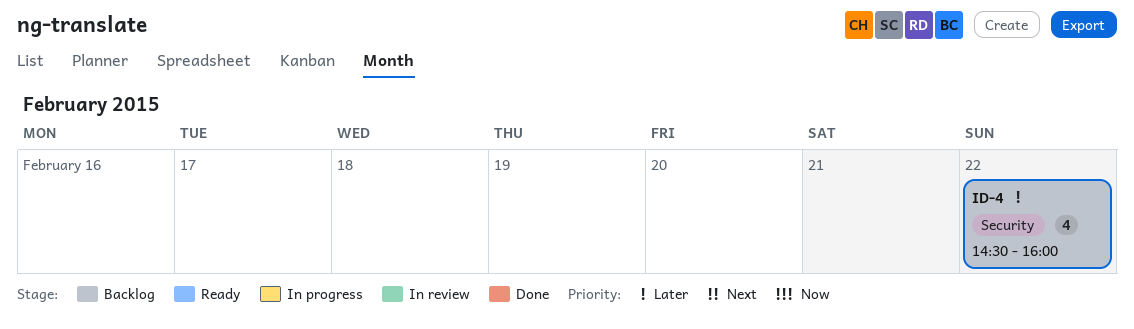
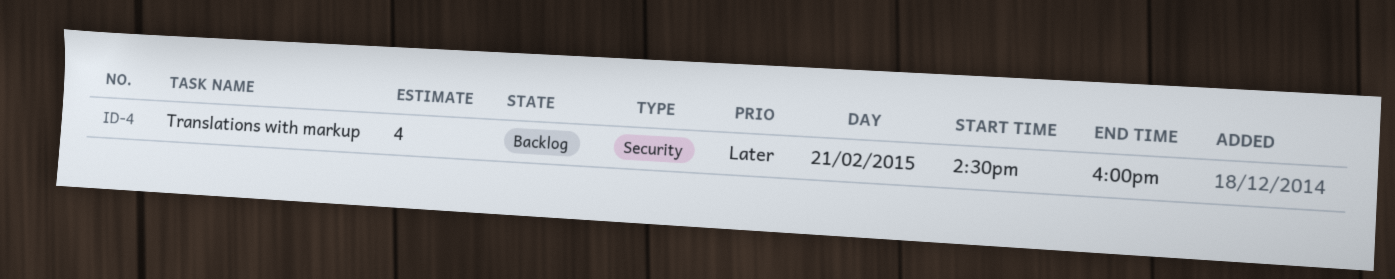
ID-4, day: Feb 22 -> Feb 21

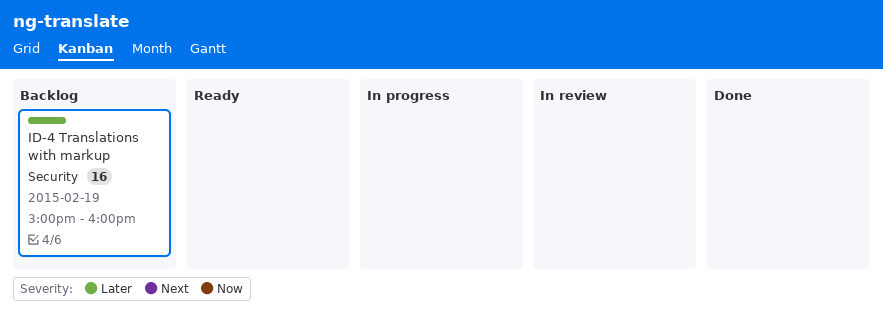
ID-4, estimate: 4 -> 16
ID-4, day: Feb 21 -> Feb 19
ID-4, begins: 14:30 -> 15:00

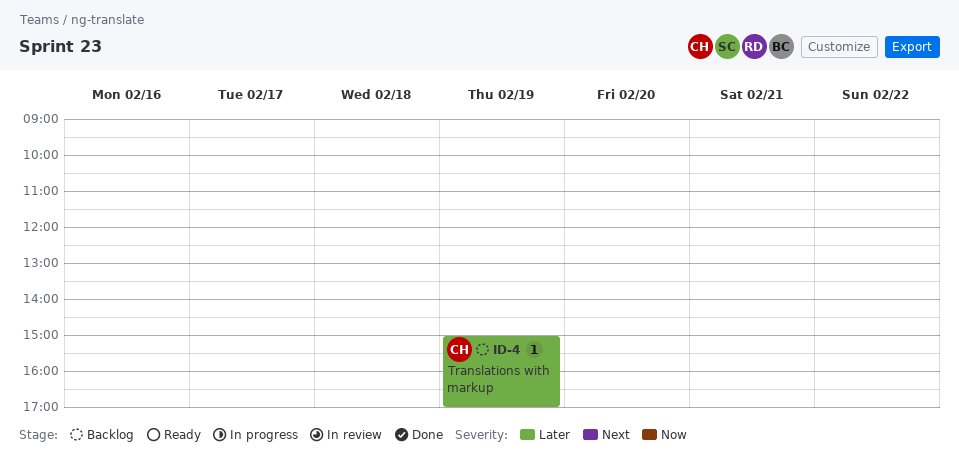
ID-4, estimate: 16 -> 1
ID-4, ends: 16:00 -> 17:00

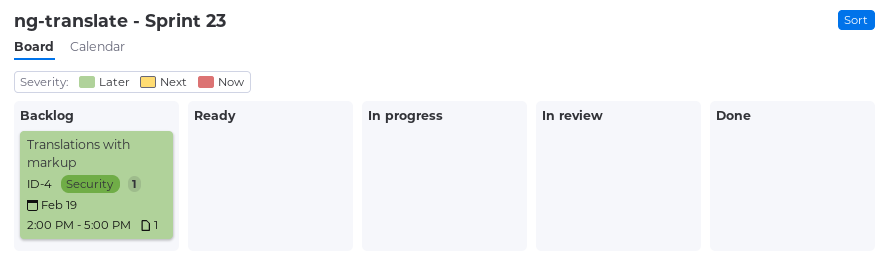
ID-4, begins: 15:00 -> 14:00

